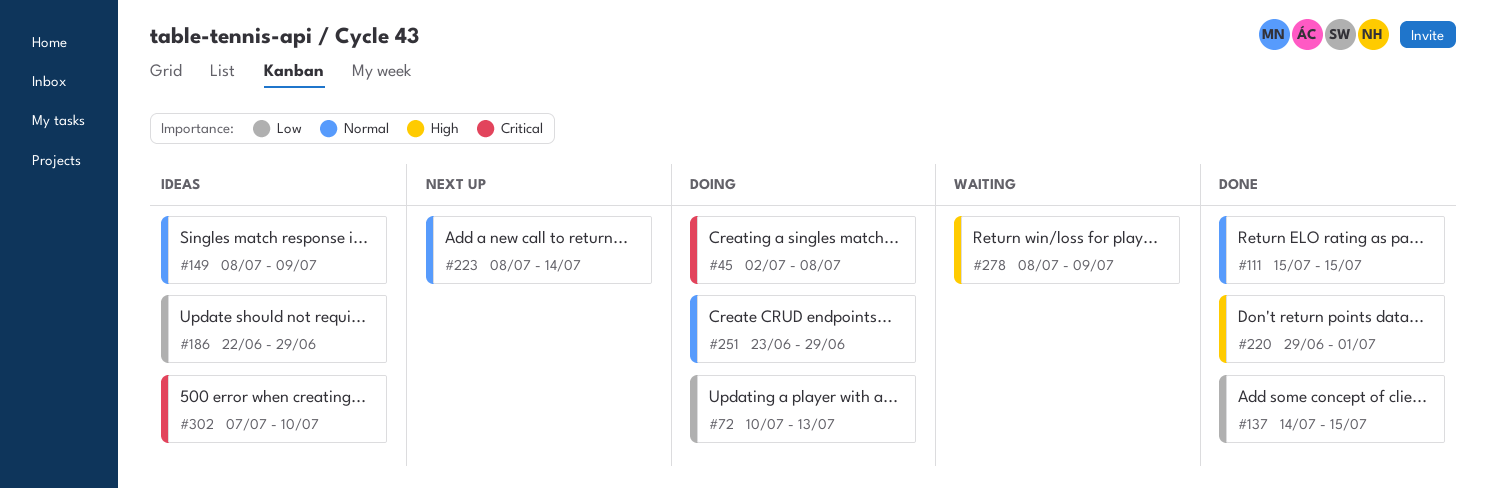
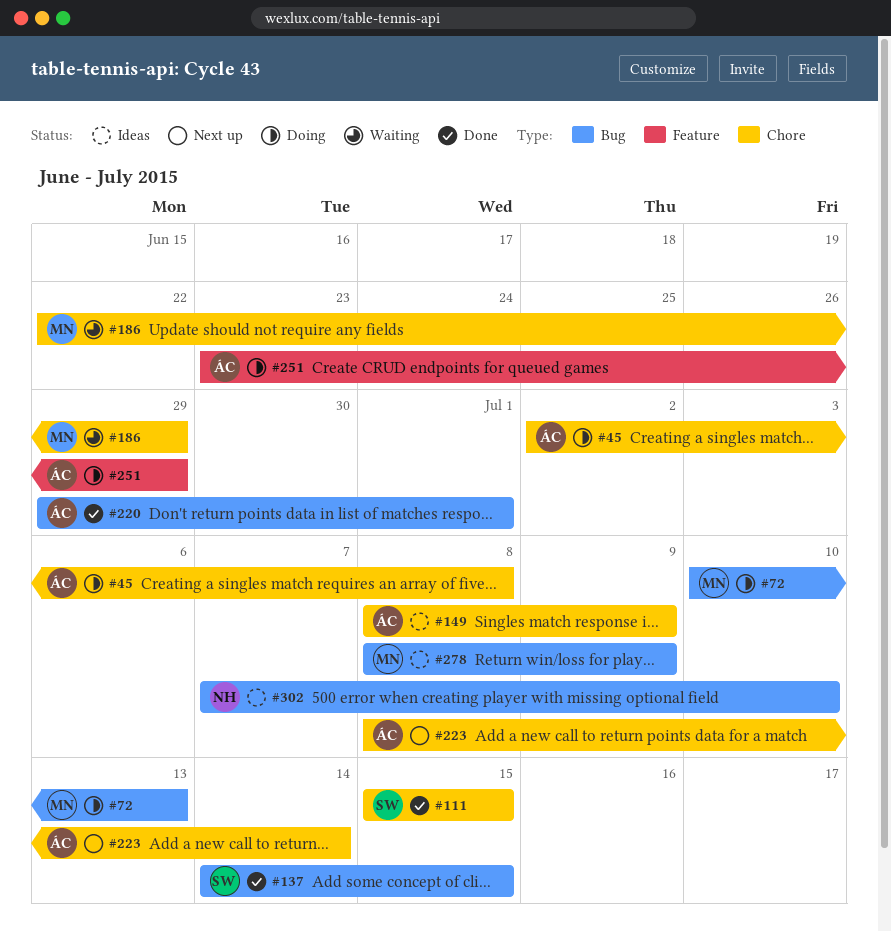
#186, status: Ideas -> Waiting
#278, status: Waiting -> Ideas

